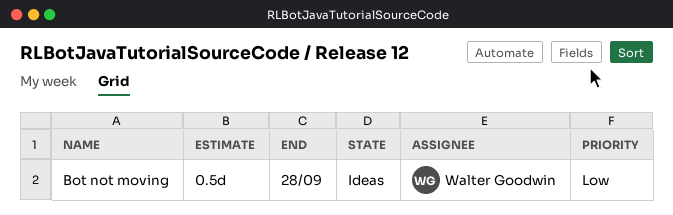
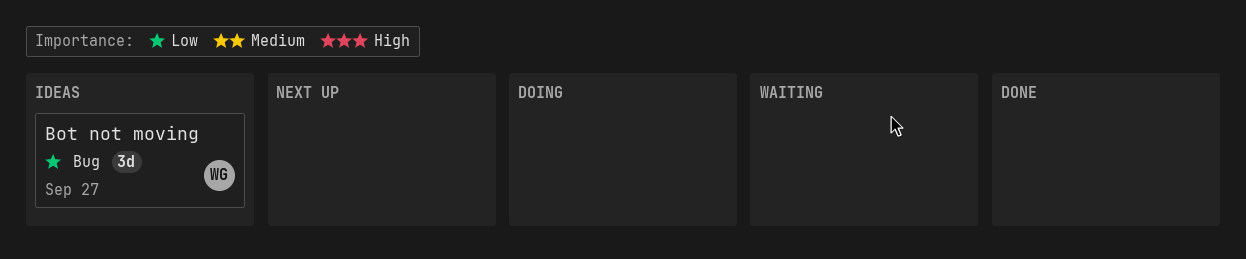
Bot not moving, estimate: 0.5d -> 3d
Bot not moving, due: Sep 28 -> Sep 27

